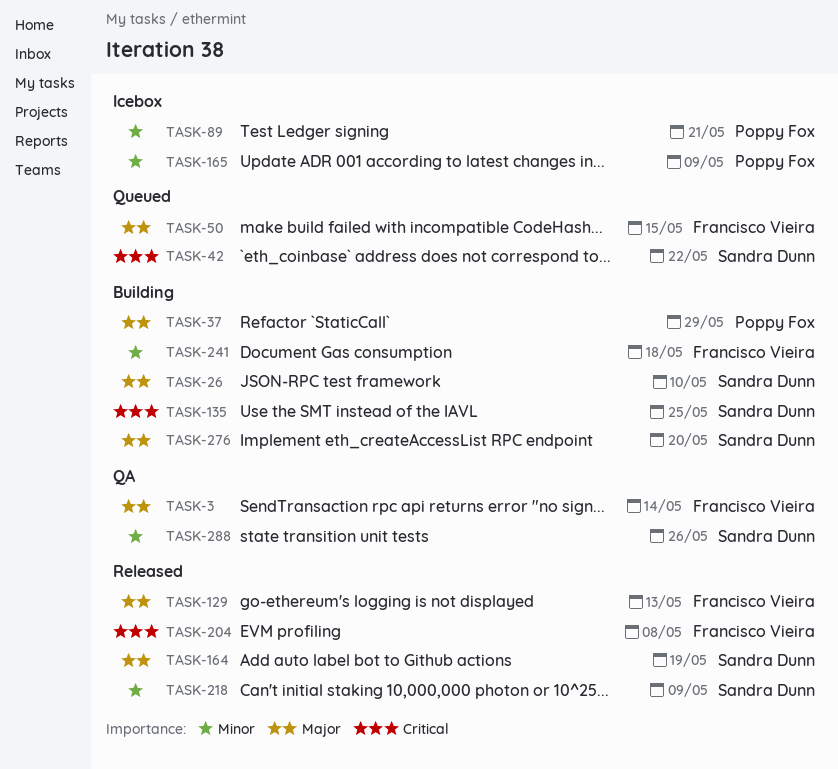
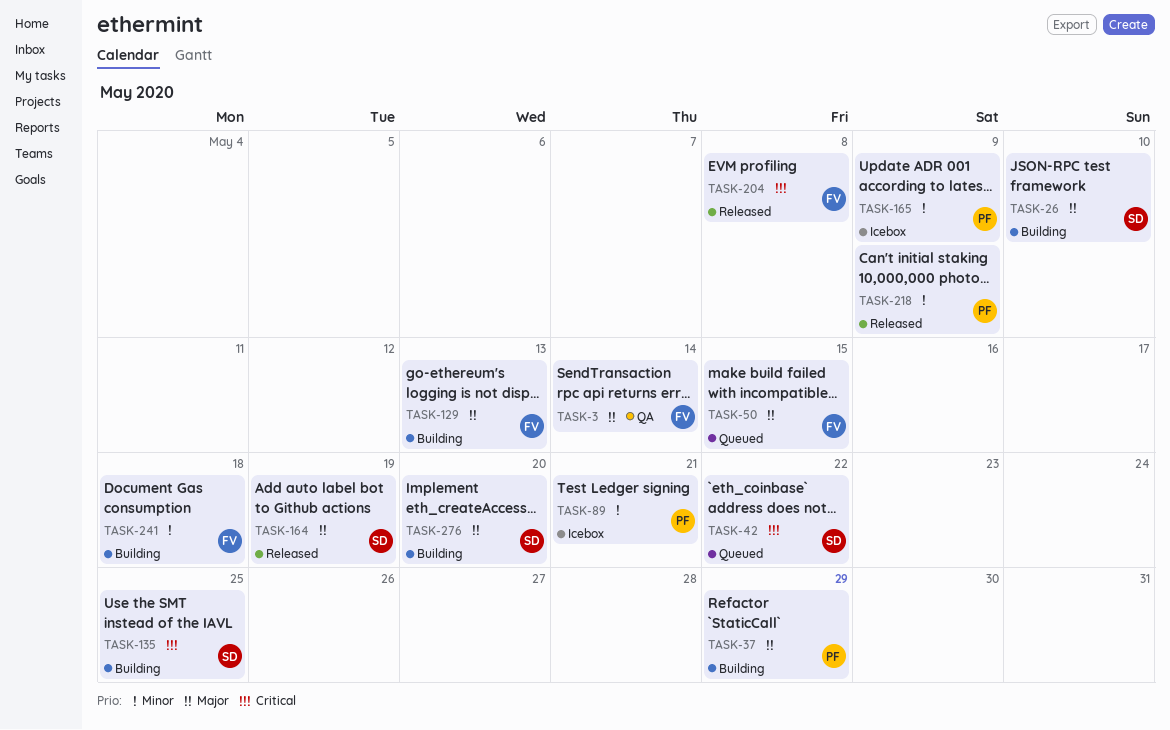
TASK-129, status: Released -> Building
TASK-218, owner: Sandra Dunn -> Poppy Fox
TASK-288: present -> none

